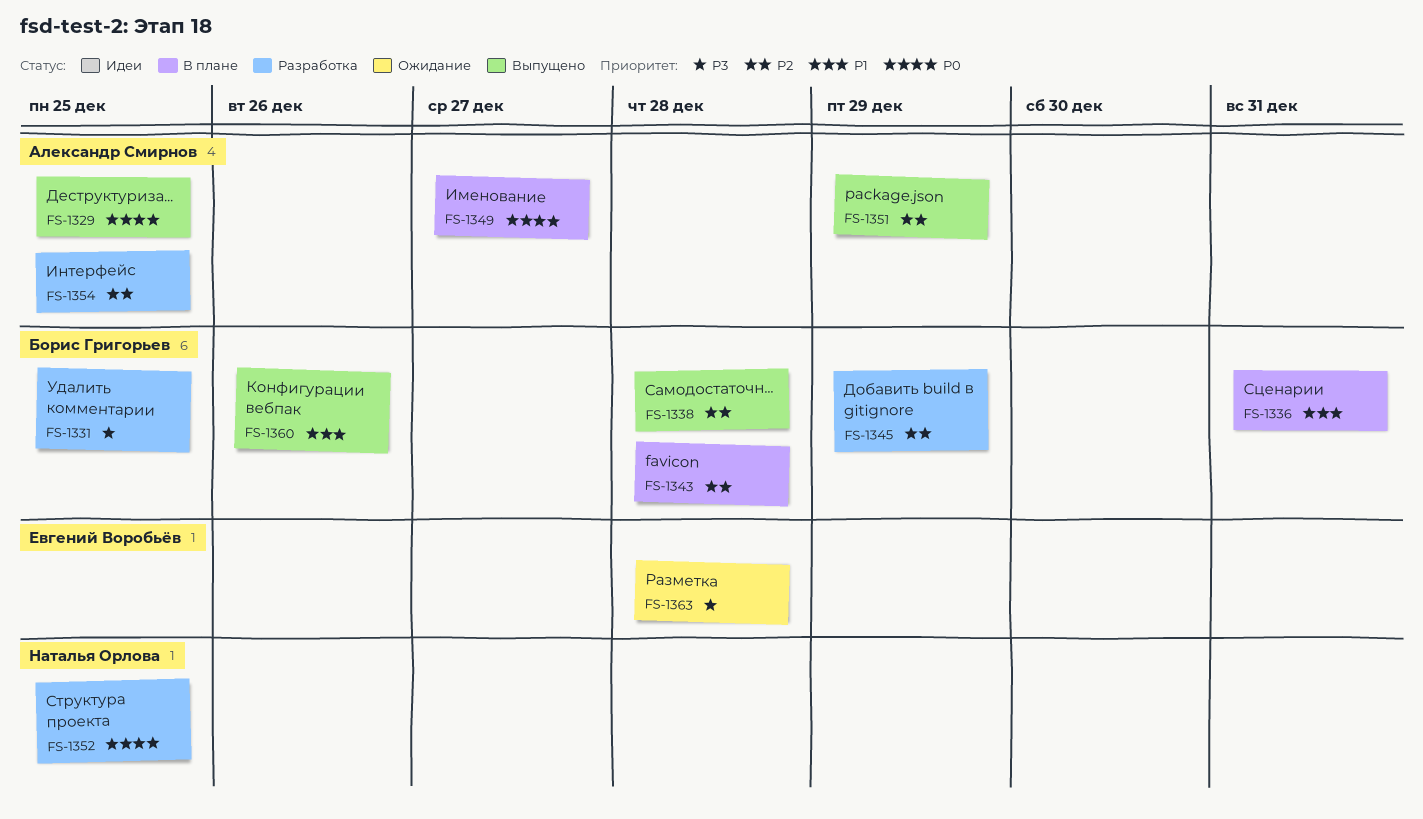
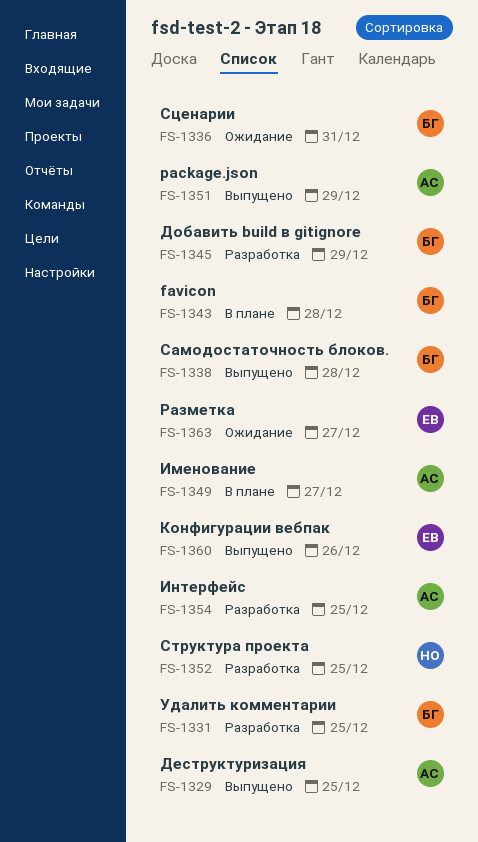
FS-1336, status: В плане -> Ожидание
FS-1360, owner: Борис Григорьев -> Евгений Воробьёв
FS-1363, due: Dec 28 -> Dec 27

